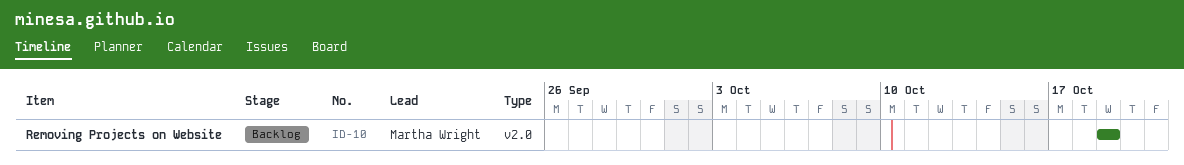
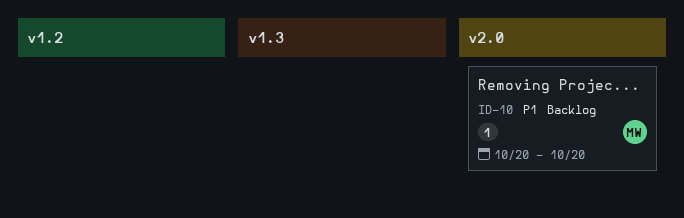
ID-10, start: Oct 19 -> Oct 20
ID-10, due: Oct 19 -> Oct 20

